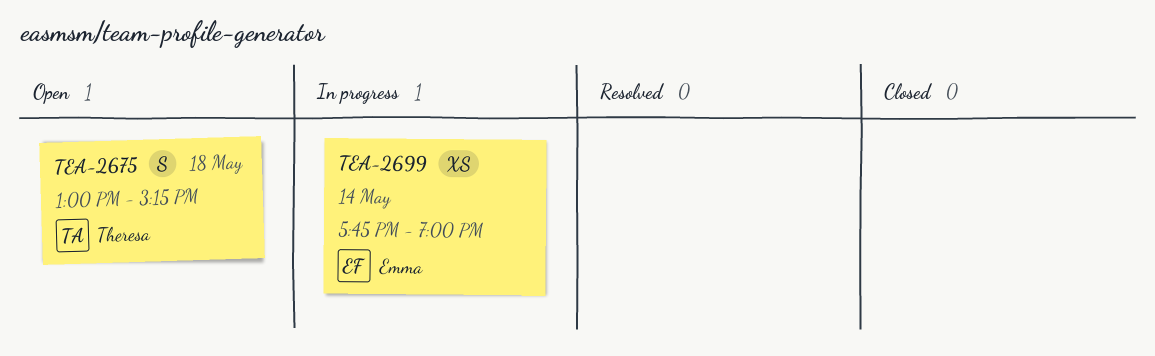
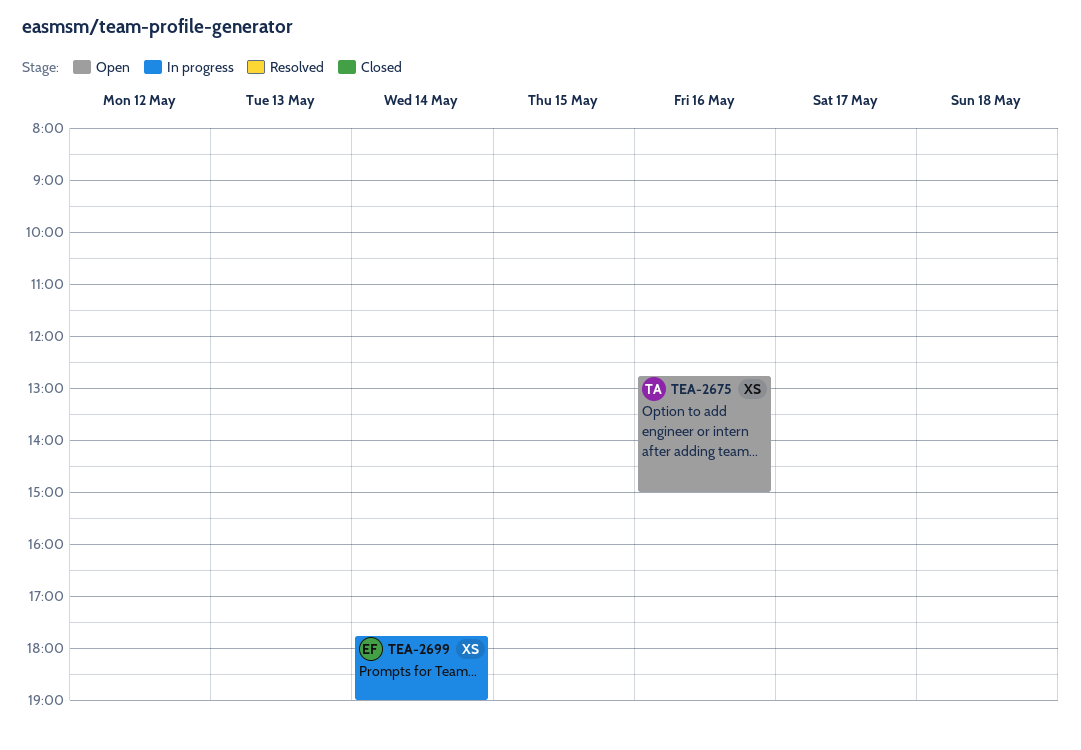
TEA-2675, estimate: S -> XS
TEA-2675, day: May 18 -> May 16
TEA-2675, begins: 13:00 -> 12:45
TEA-2675, ends: 15:15 -> 15:00

